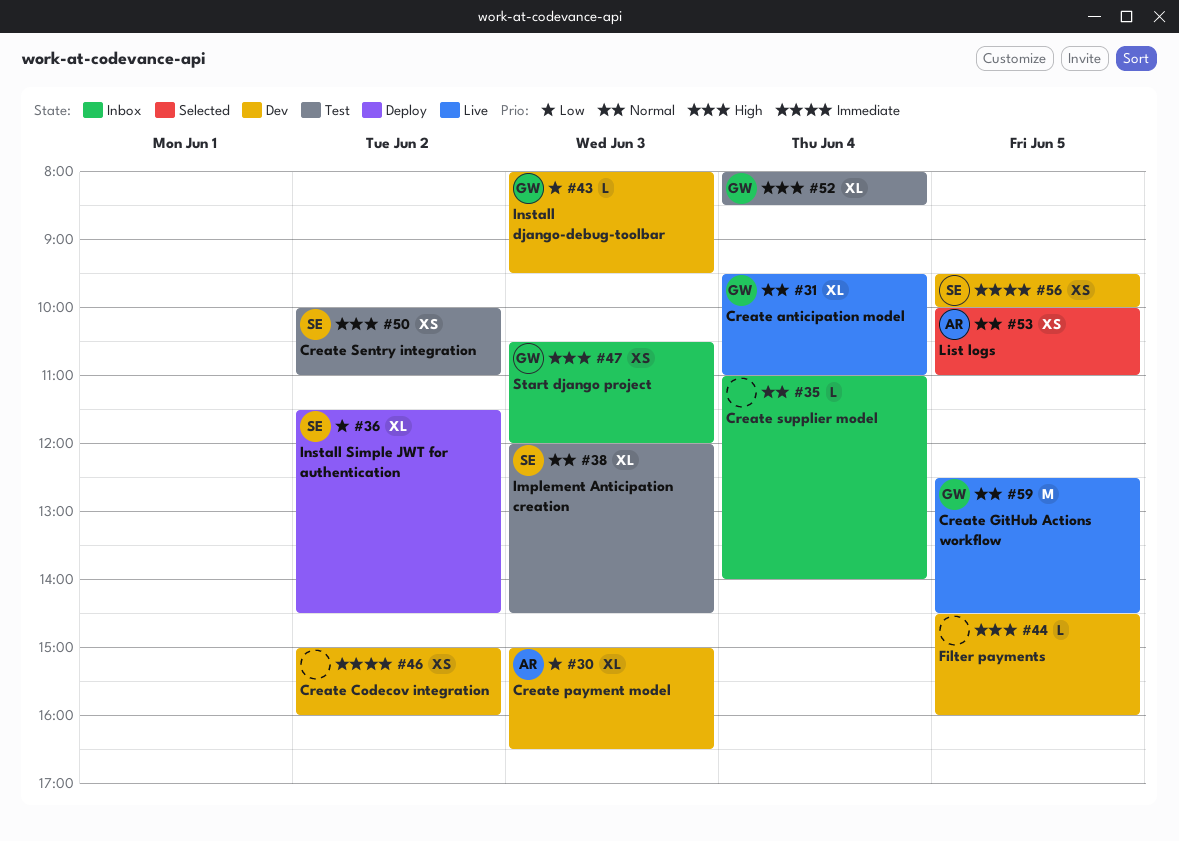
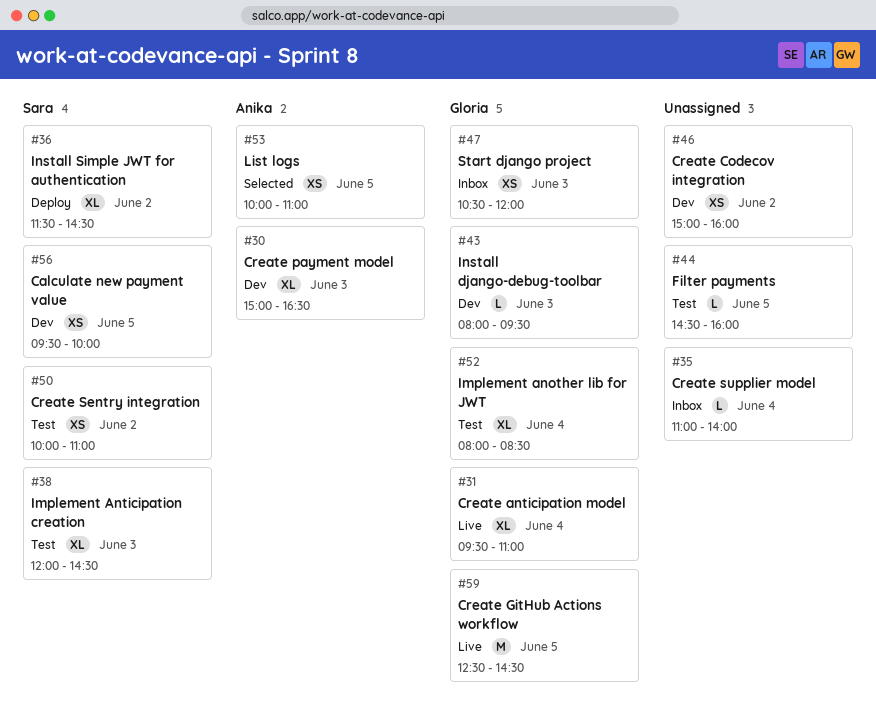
#44, status: Dev -> Test

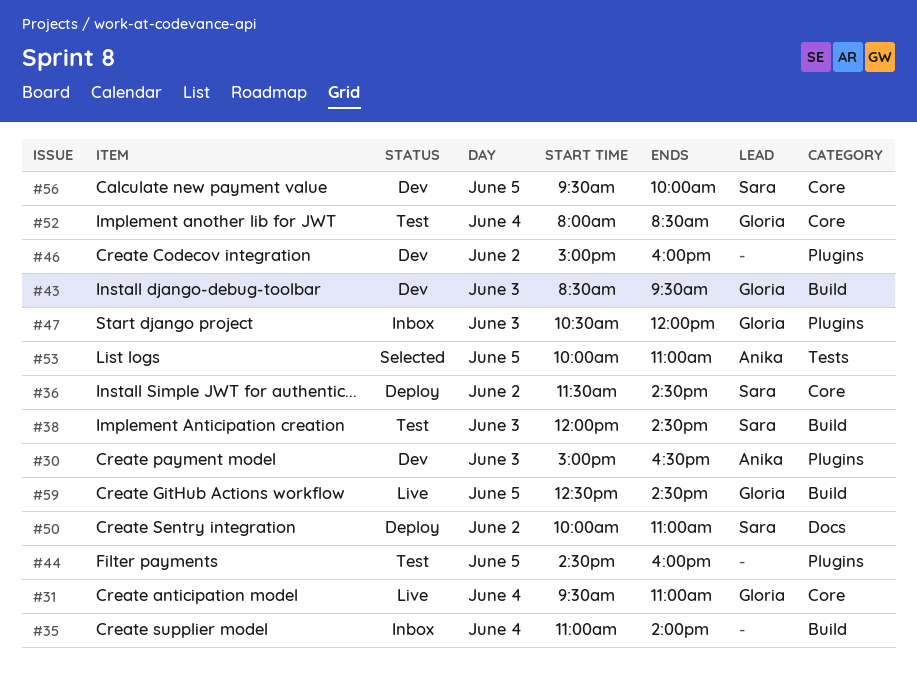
#43, begins: 08:00 -> 08:30
#50, status: Test -> Deploy

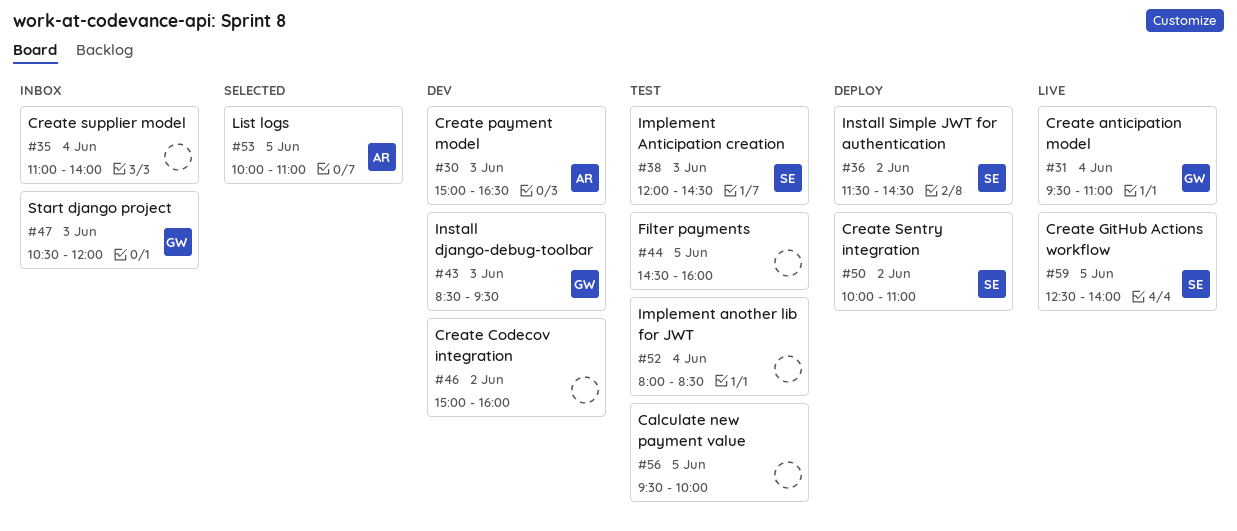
#52, owner: Gloria -> none
#56, status: Dev -> Test
#56, owner: Sara -> none
#59, owner: Gloria -> Sara
#59, ends: 14:30 -> 14:00

